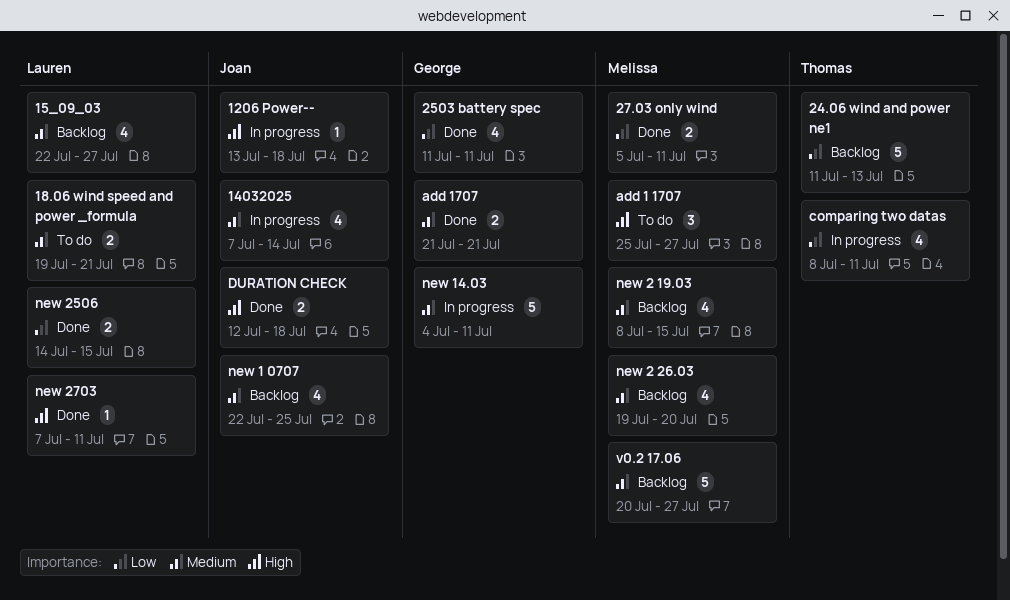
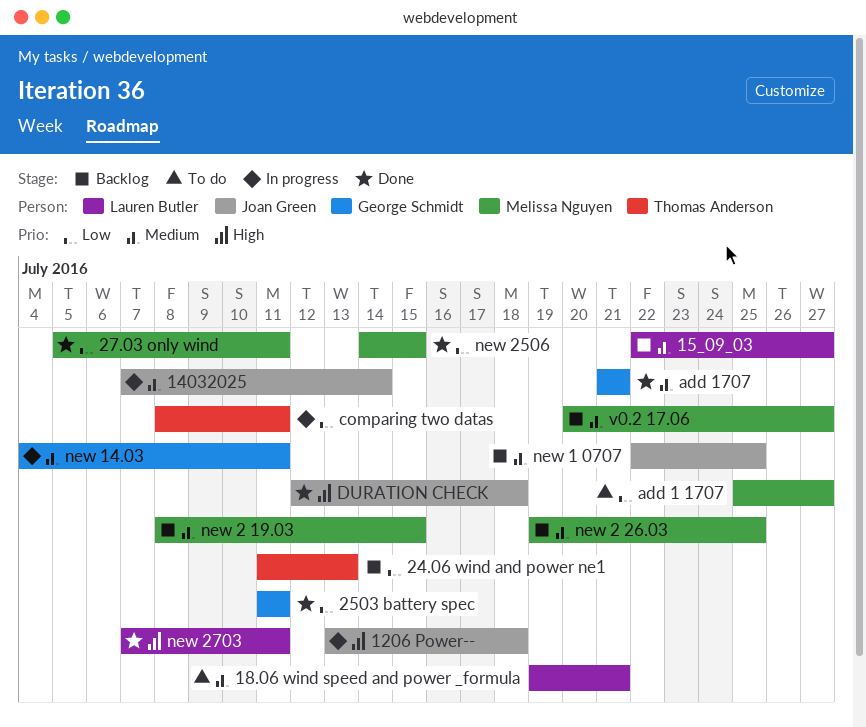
add 1 1707, priority: High -> Low
new 2 26.03, due: Jul 20 -> Jul 25
new 2506, owner: Lauren Butler -> Melissa Nguyen

